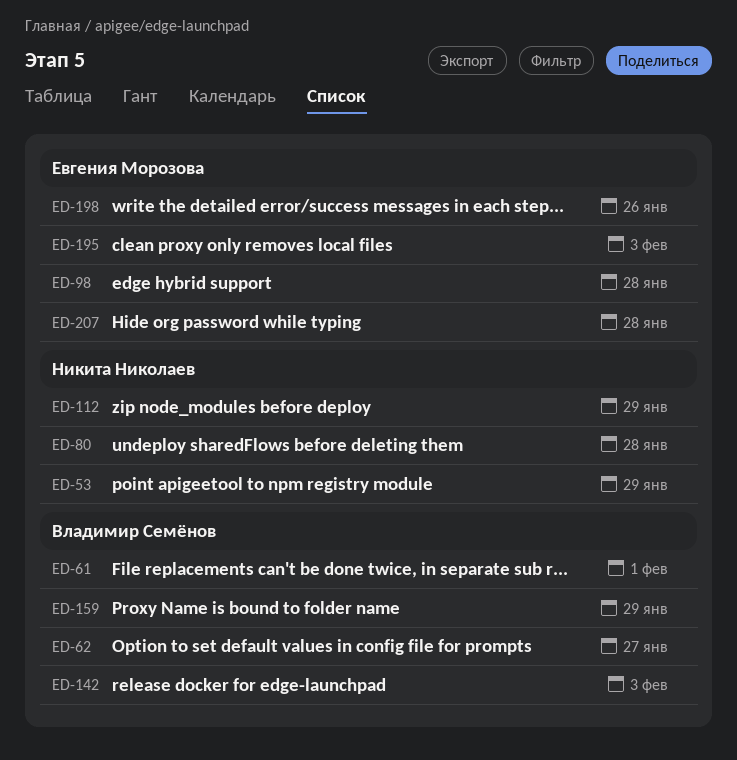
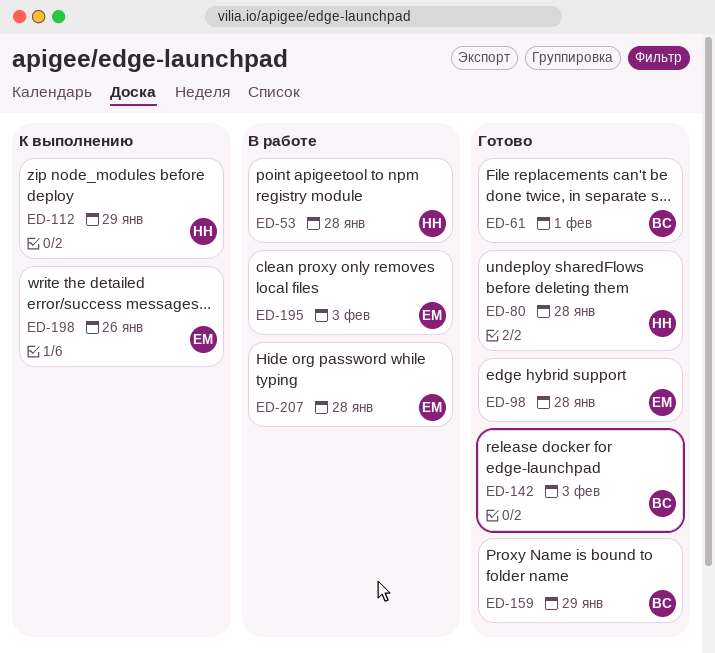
ED-53, due: Jan 29 -> Jan 28
ED-62: present -> none

